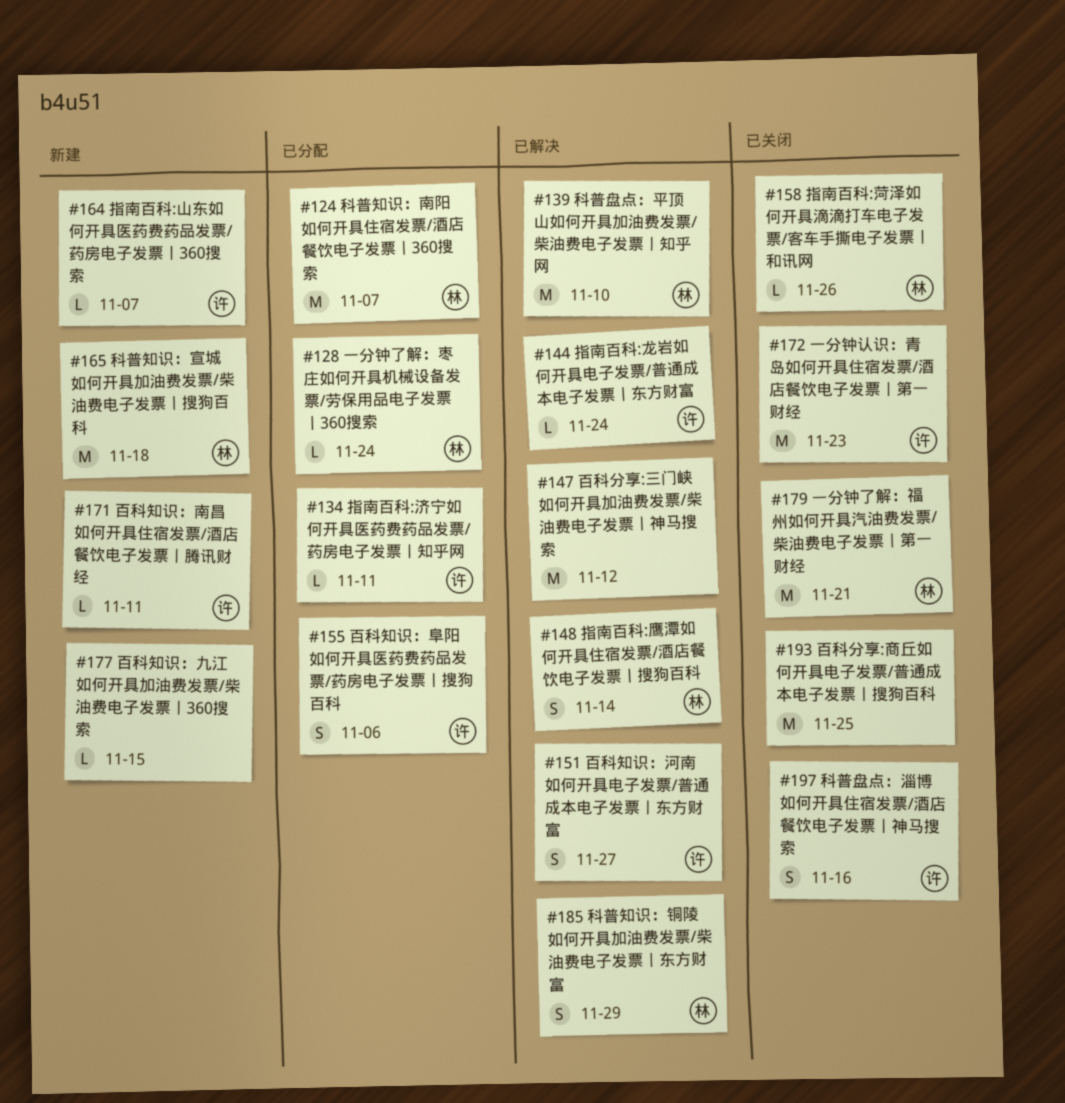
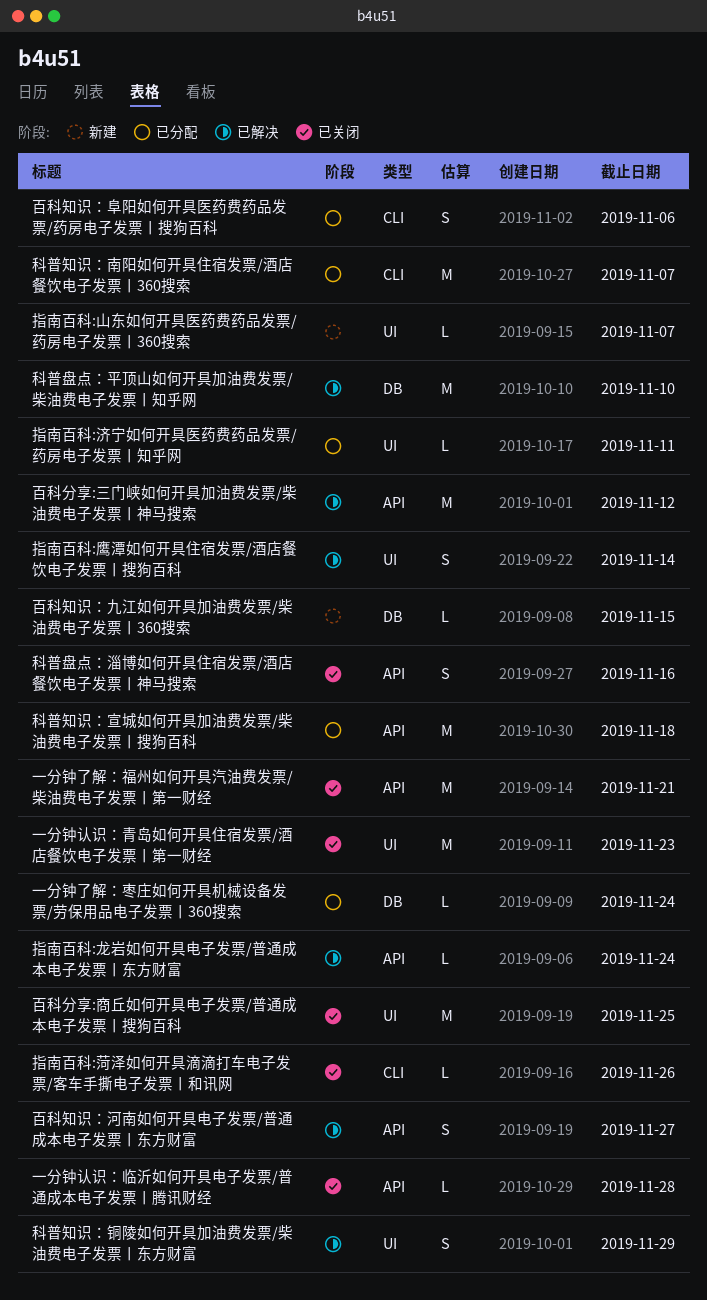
一分钟认识：临沂如何开具电子发票/普通成本电子发票丨腾讯财经: none -> present
百科知识：南昌如何开具住宿发票/酒店餐饮电子发票丨腾讯财经: present -> none
科普知识：宣城如何开具加油费发票/柴油费电子发票丨搜狗百科, status: 新建 -> 已分配

